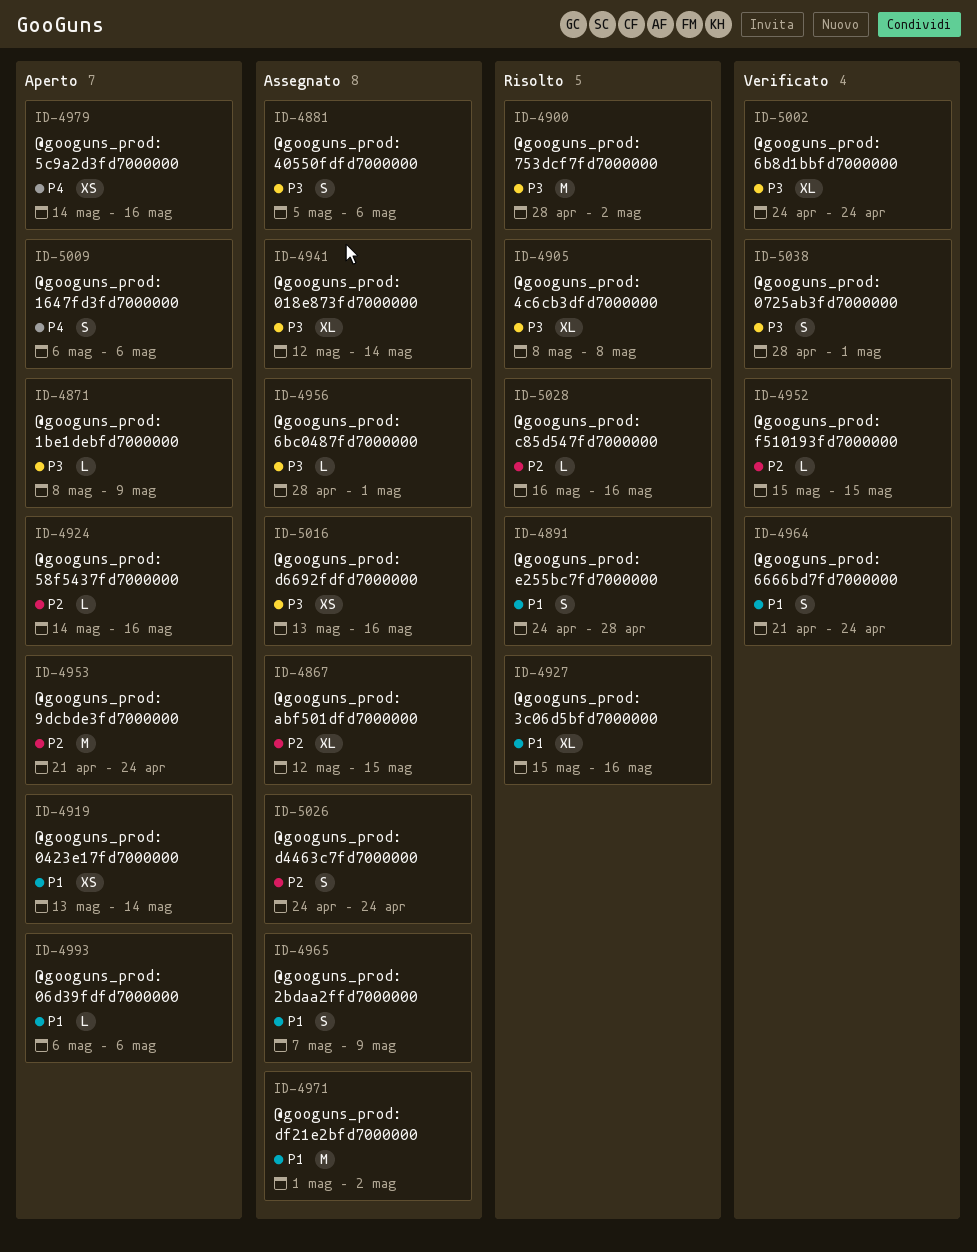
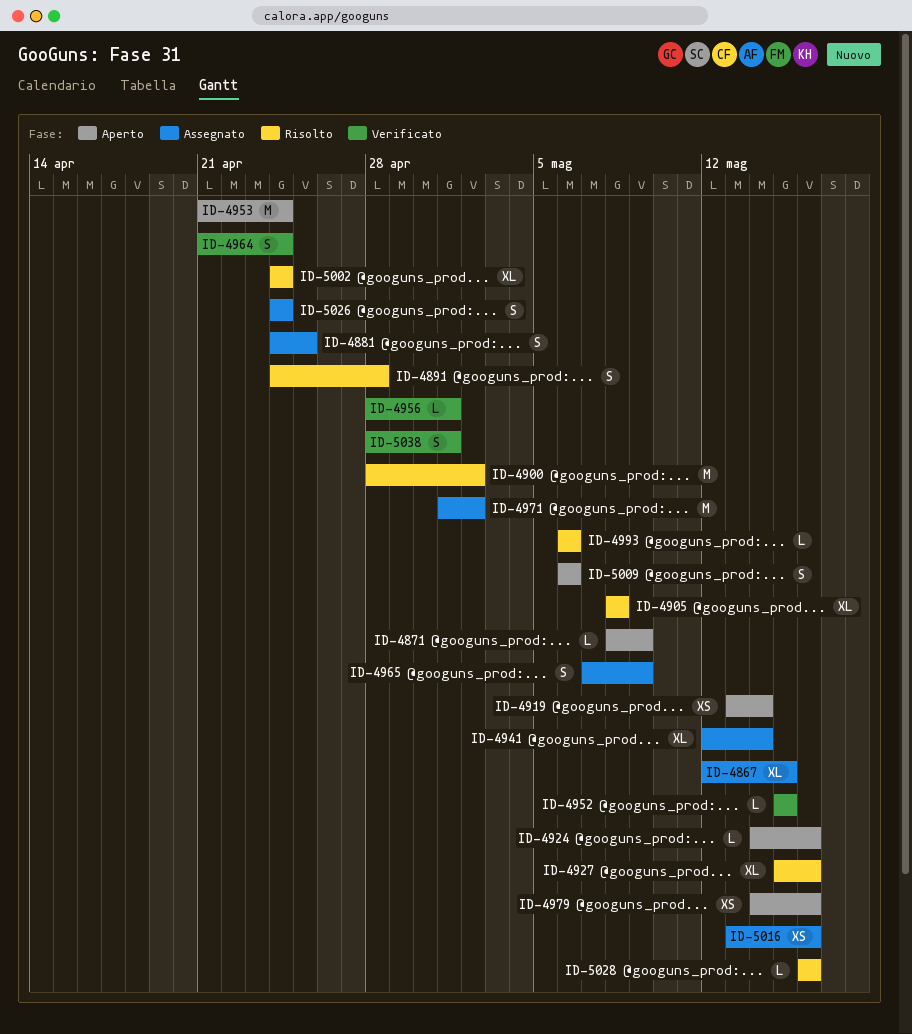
ID-4881, start: May 5 -> Apr 24
ID-4881, due: May 6 -> Apr 25
ID-4956, status: Assegnato -> Verificato
ID-4993, status: Aperto -> Risolto
ID-5002, status: Verificato -> Risolto

